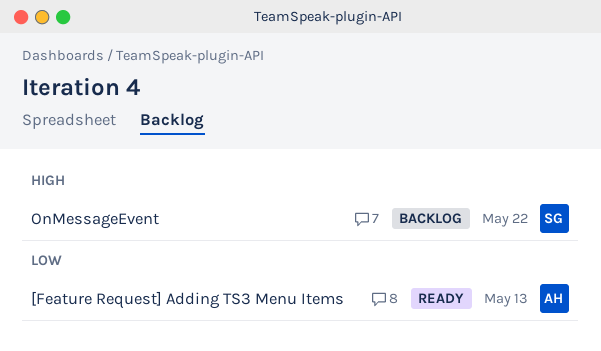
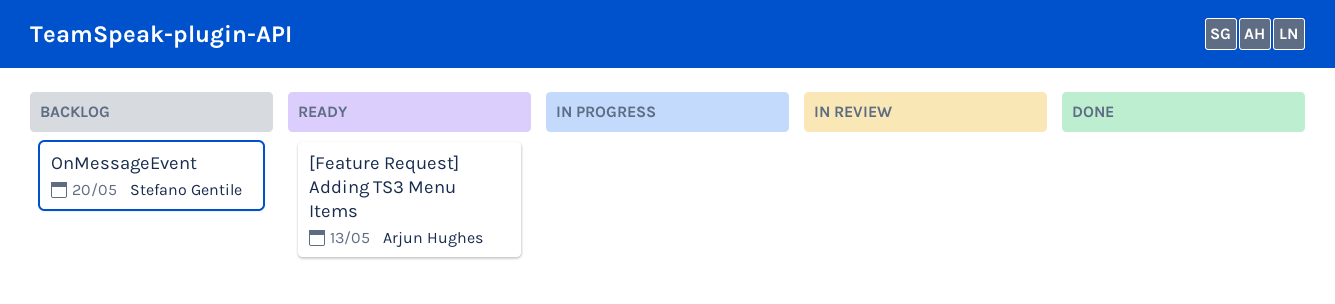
OnMessageEvent, due: May 22 -> May 20

